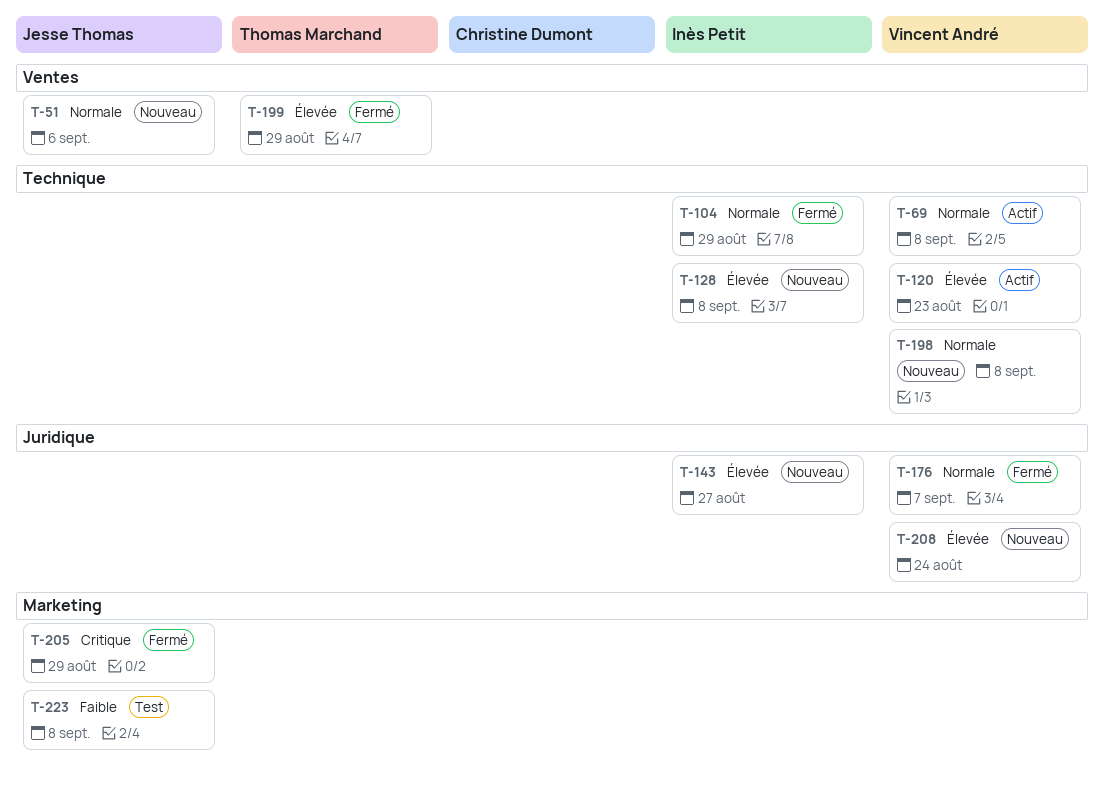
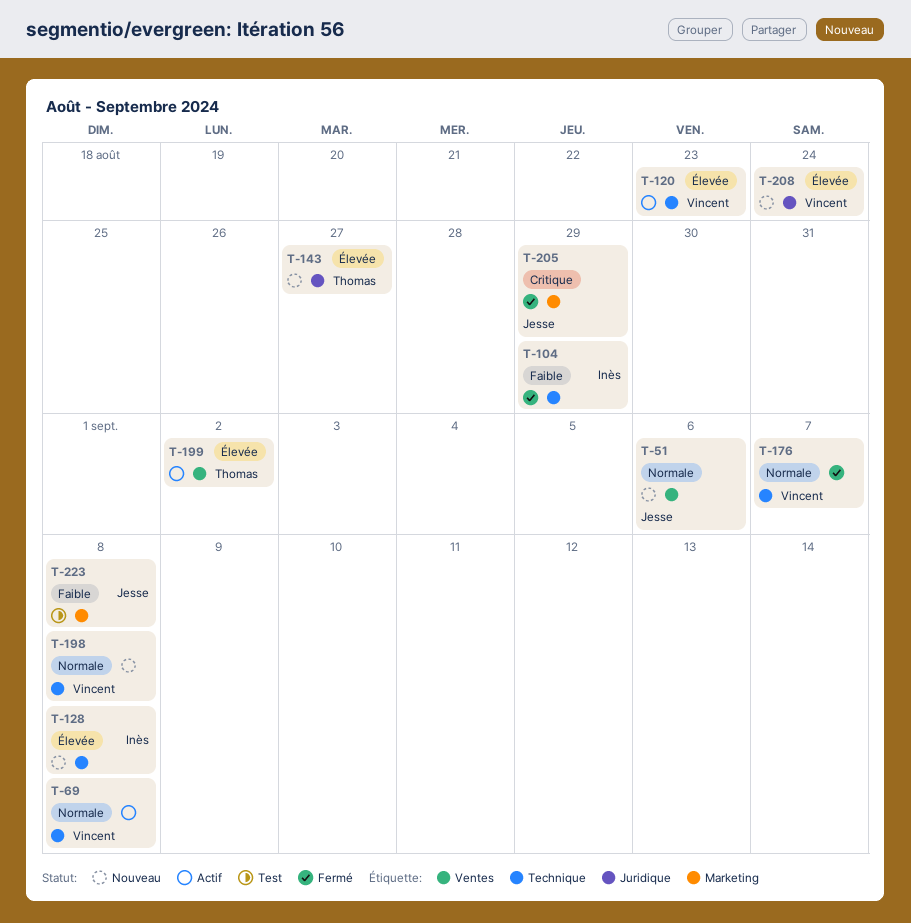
T-104, priority: Normale -> Faible
T-143, owner: Inès Petit -> Thomas Marchand
T-176, label: Juridique -> Technique
T-199, status: Fermé -> Actif
T-199, due: Aug 29 -> Sep 2

